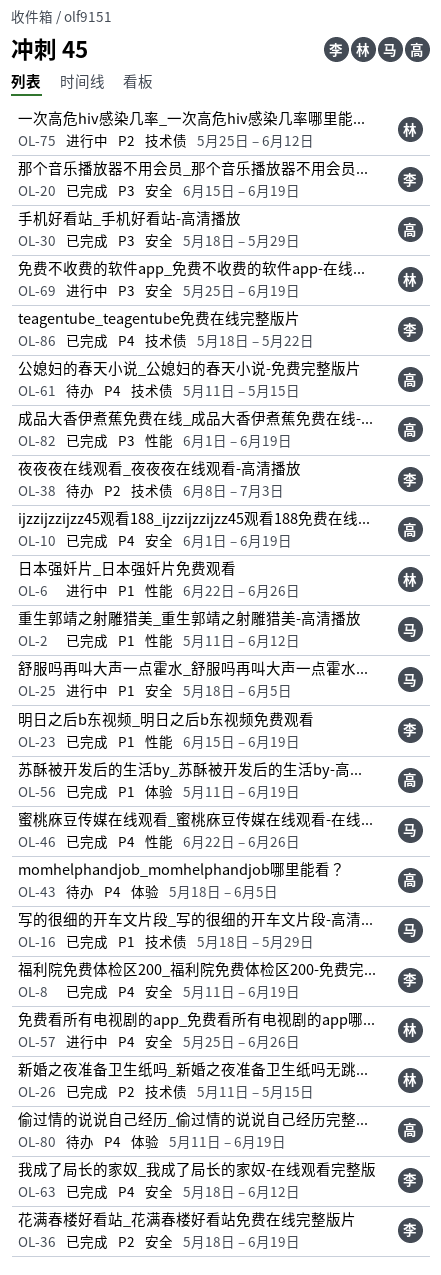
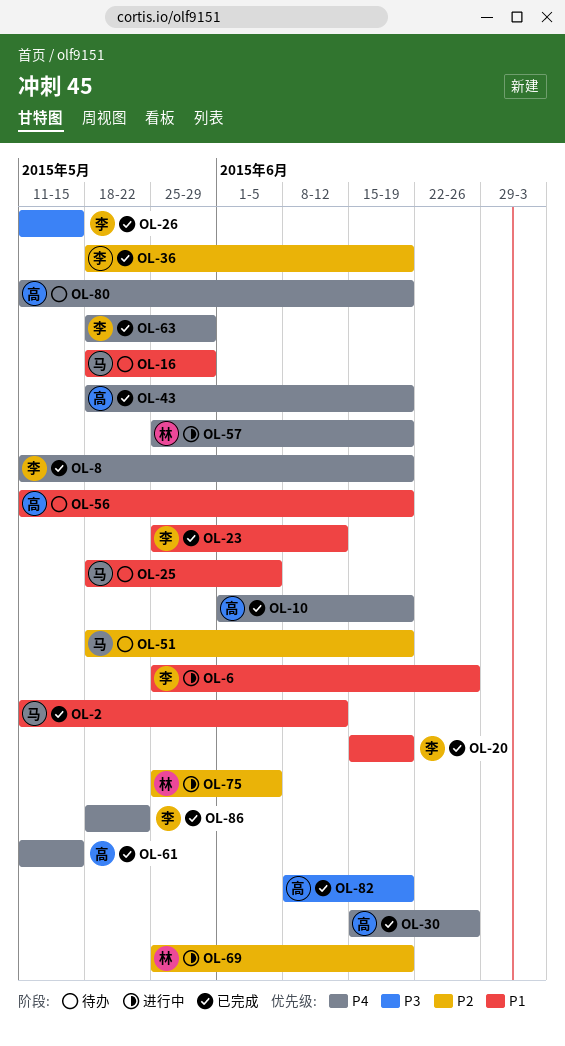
OL-6, owner: 林 -> 李
OL-6, start: Jun 22 -> May 25
OL-16, status: 已完成 -> 待办
OL-20, priority: P3 -> P1
OL-23, start: Jun 15 -> May 25
OL-23, due: Jun 19 -> Jun 12
OL-25, status: 进行中 -> 待办
OL-26, owner: 林 -> 李
OL-26, priority: P2 -> P3
OL-30, priority: P3 -> P4
OL-30, start: May 18 -> Jun 15
OL-30, due: May 29 -> Jun 26
OL-38: present -> none
OL-43, status: 待办 -> 已完成
OL-43, due: Jun 5 -> Jun 19
OL-46: present -> none
OL-51: none -> present
OL-56, status: 已完成 -> 待办
OL-57, due: Jun 26 -> Jun 19
OL-61, status: 待办 -> 已完成
OL-63, due: Jun 12 -> May 29
OL-69, priority: P3 -> P2
OL-75, due: Jun 12 -> Jun 5
OL-82, start: Jun 1 -> Jun 8

